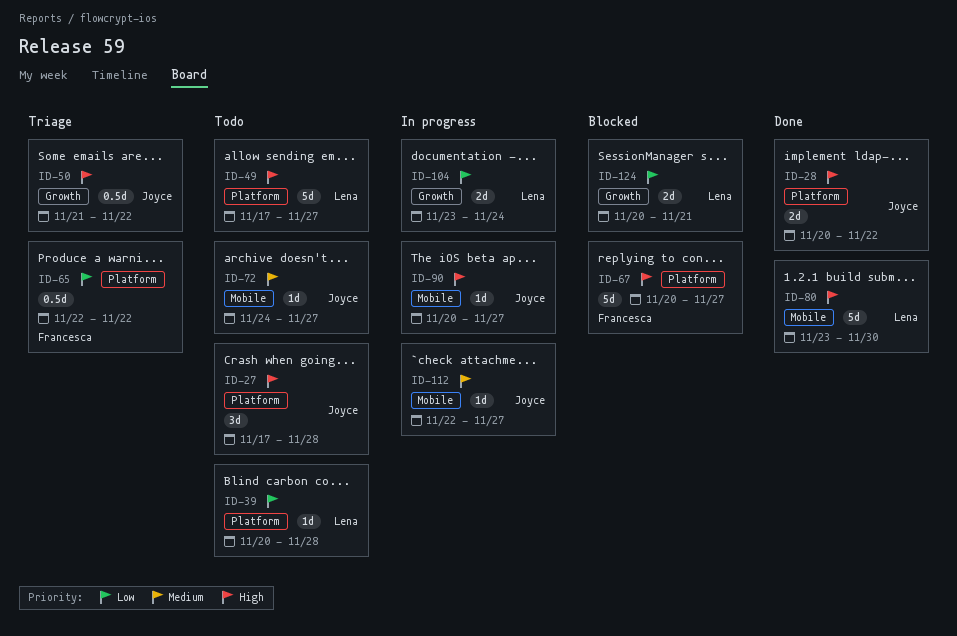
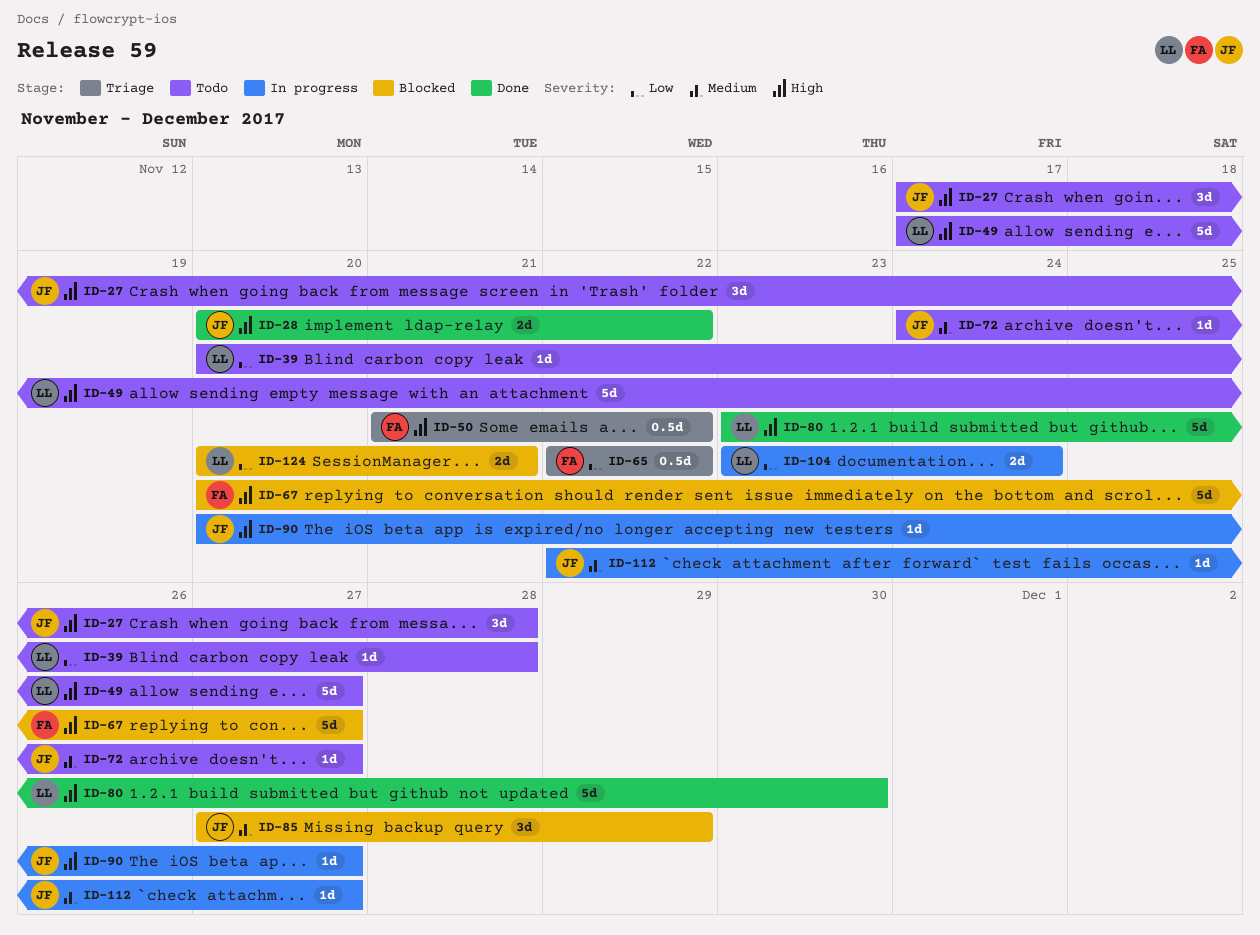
ID-50, owner: Joyce -> Francesca
ID-85: none -> present

